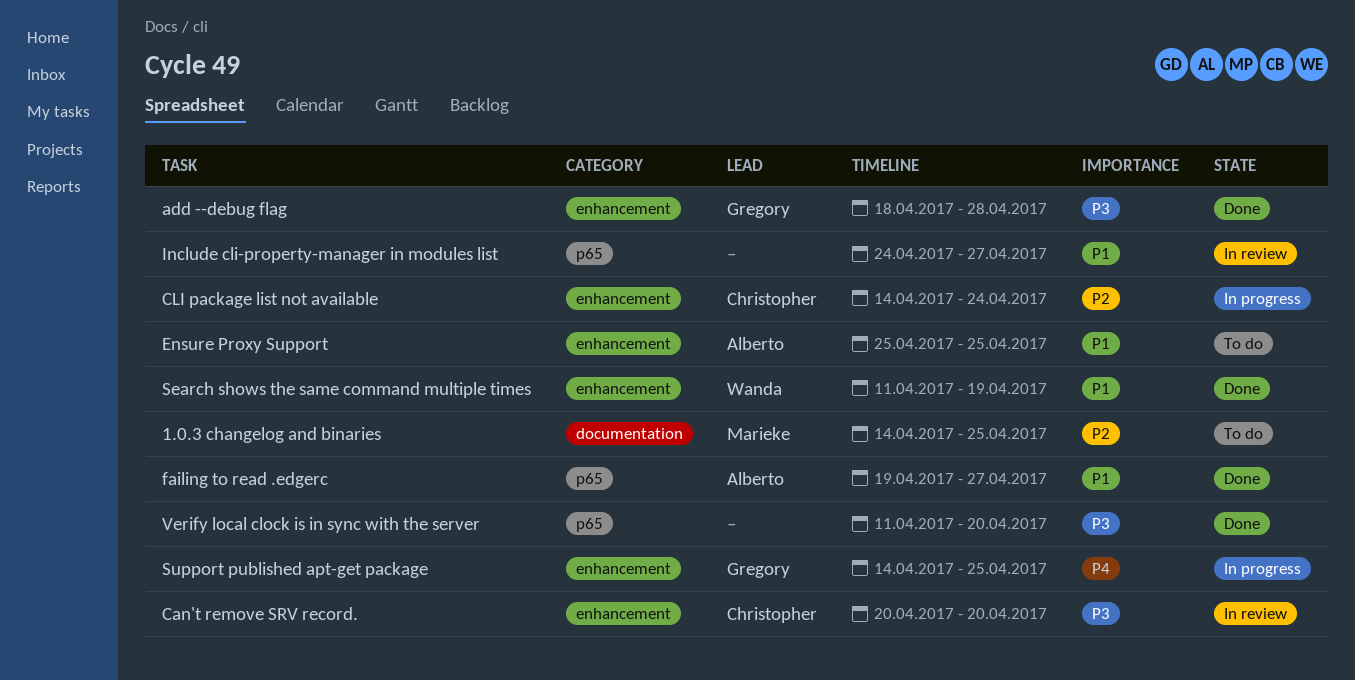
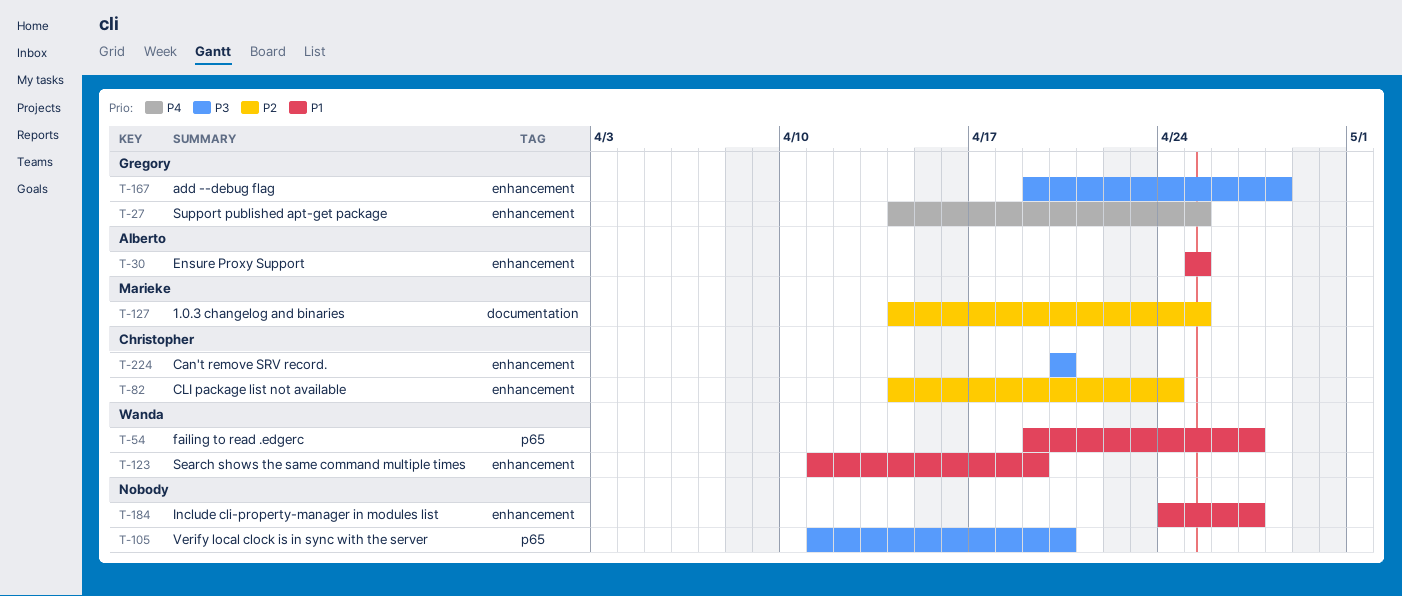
add --debug flag, start: Apr 18 -> Apr 19
failing to read .edgerc, owner: Alberto -> Wanda
Include cli-property-manager in modules list, label: p65 -> enhancement

